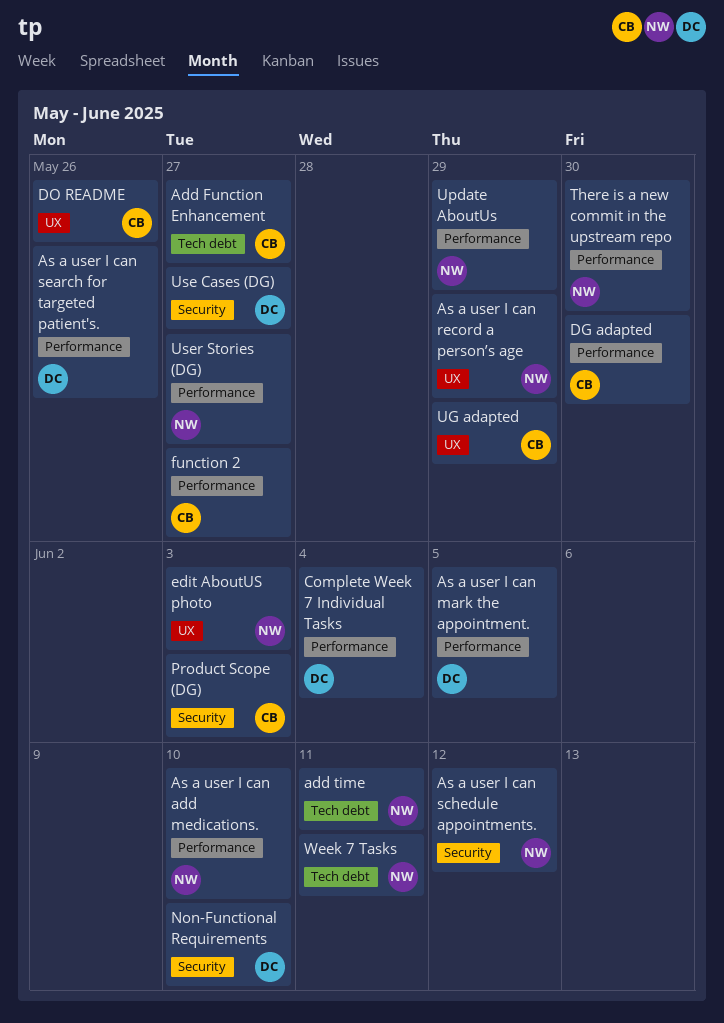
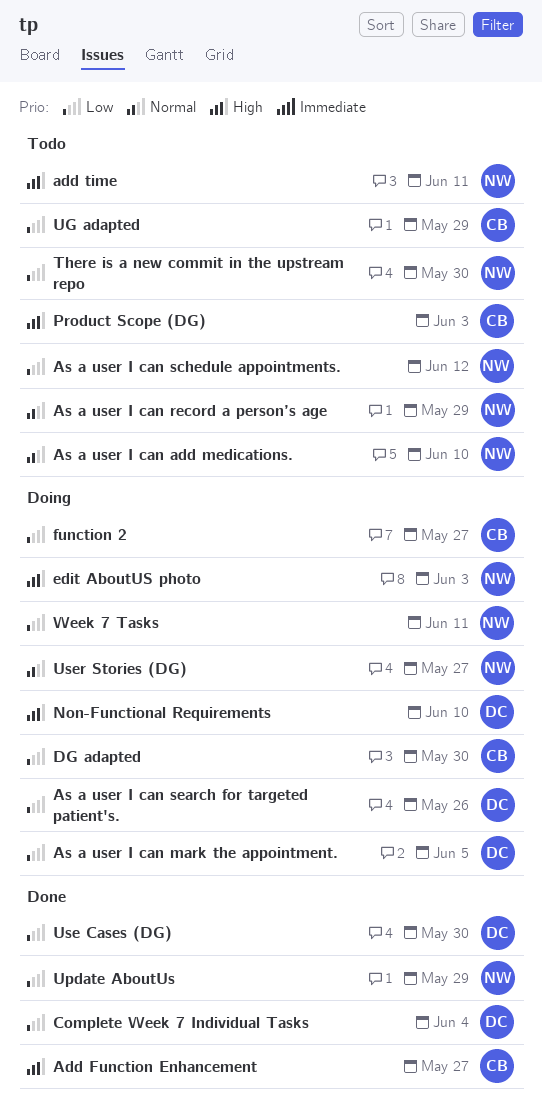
DO README: present -> none
Use Cases (DG), due: May 27 -> May 30

